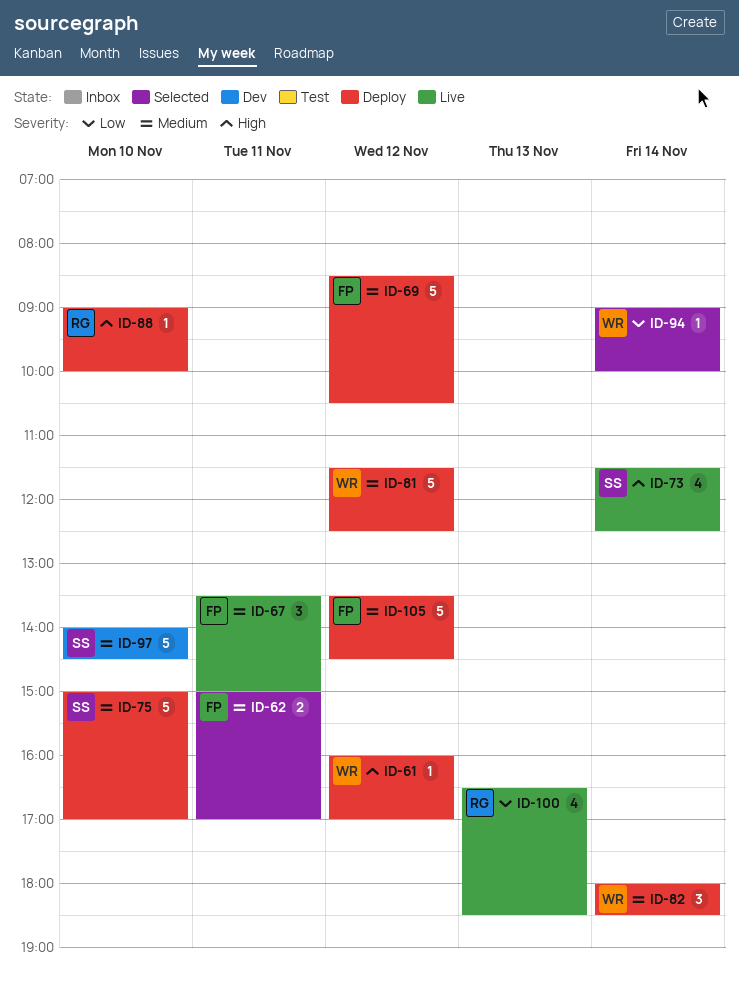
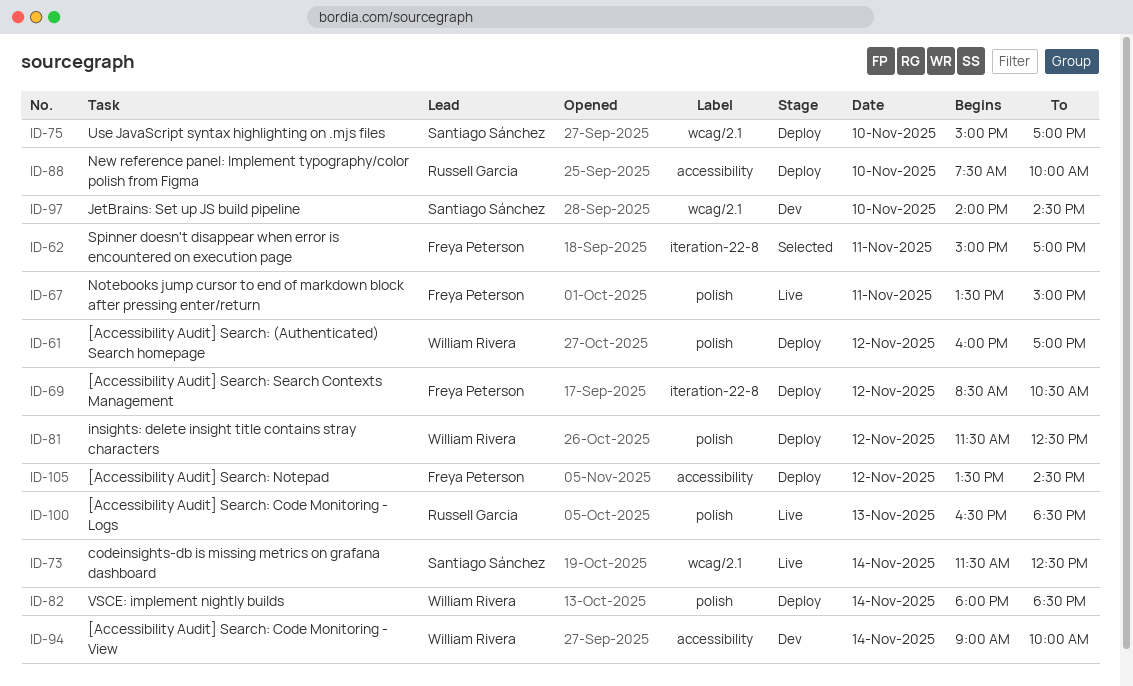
ID-88, begins: 09:00 -> 07:30
ID-94, status: Selected -> Dev

